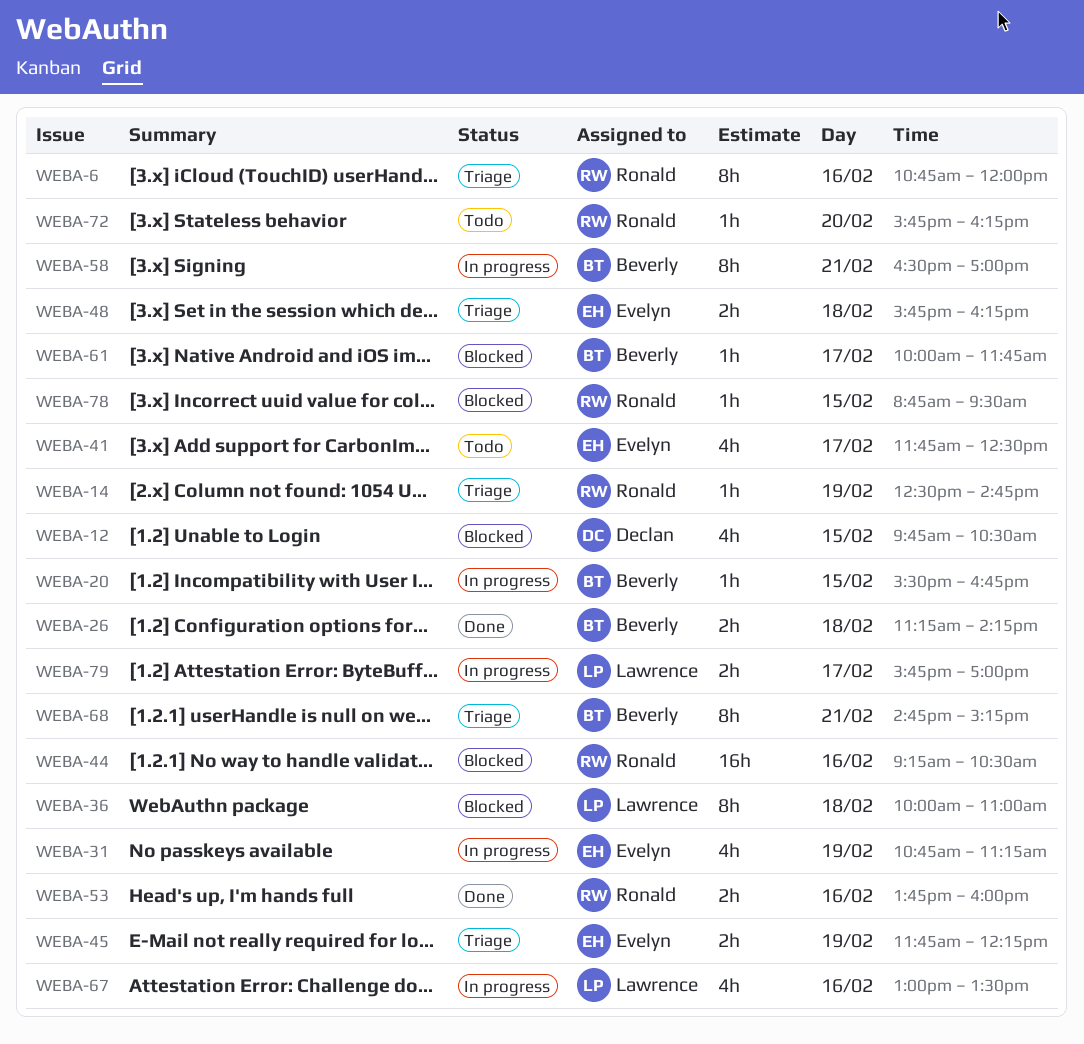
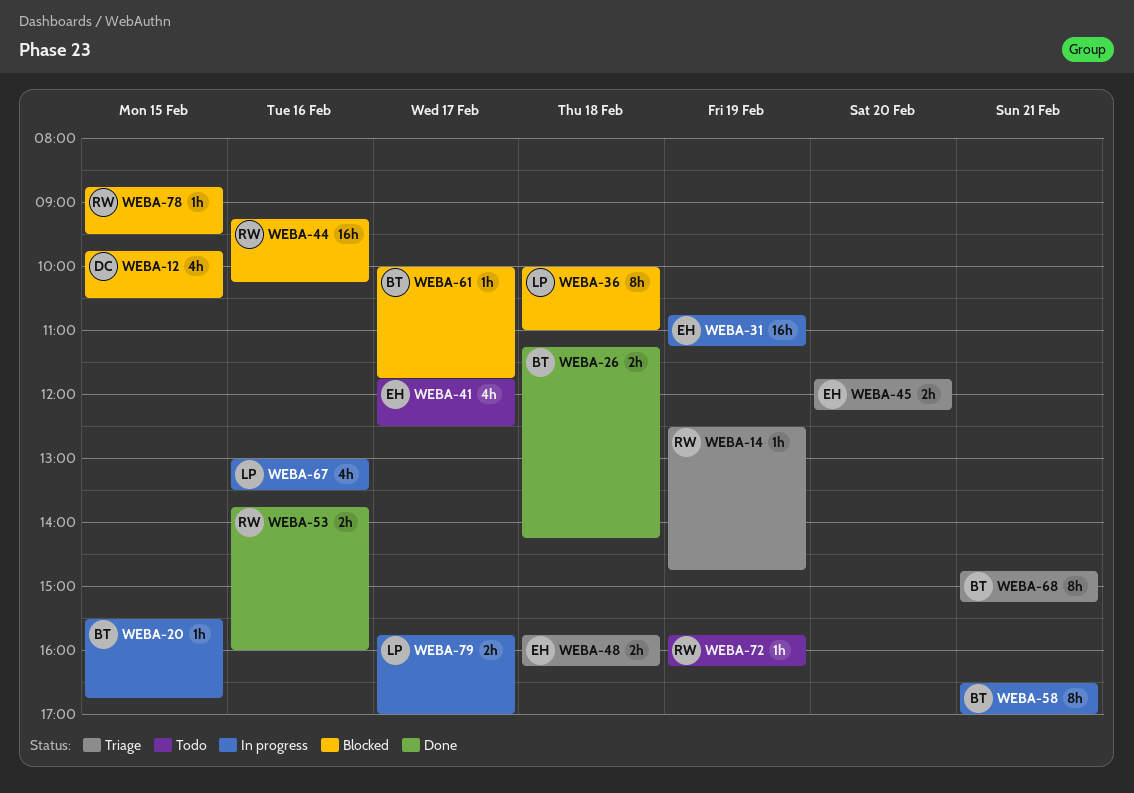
WEBA-6: present -> none
WEBA-31, estimate: 4h -> 16h
WEBA-44, ends: 10:30 -> 10:15
WEBA-45, day: Feb 19 -> Feb 20
WEBA-72, day: Feb 20 -> Feb 19

